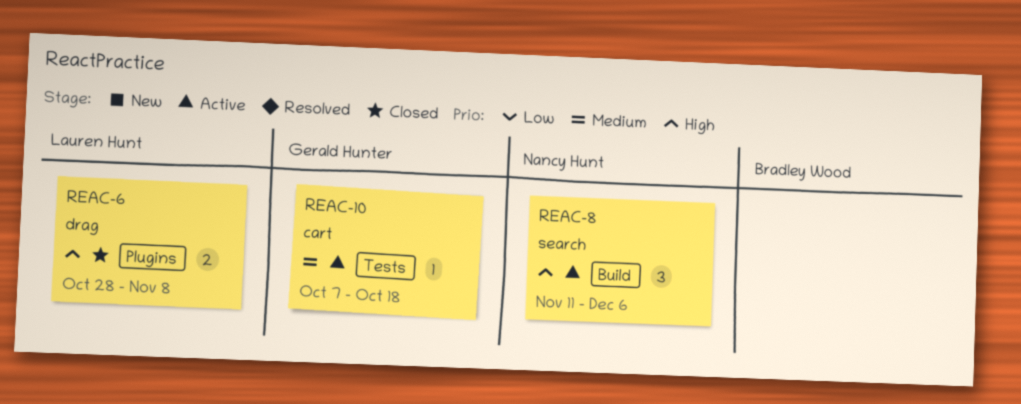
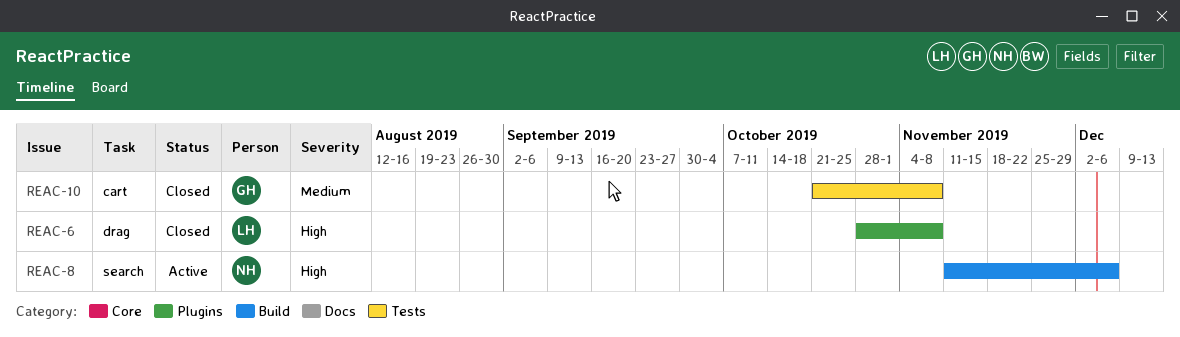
REAC-10, status: Active -> Closed
REAC-10, start: Oct 7 -> Oct 21
REAC-10, due: Oct 18 -> Nov 8

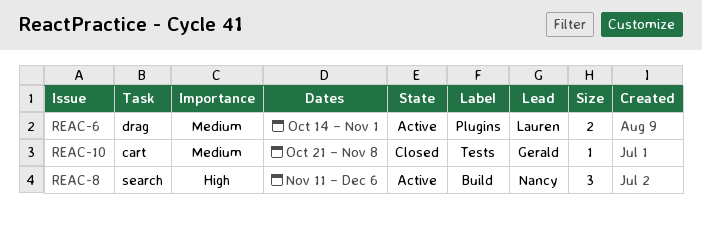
REAC-6, status: Closed -> Active
REAC-6, priority: High -> Medium
REAC-6, start: Oct 28 -> Oct 14
REAC-6, due: Nov 8 -> Nov 1

